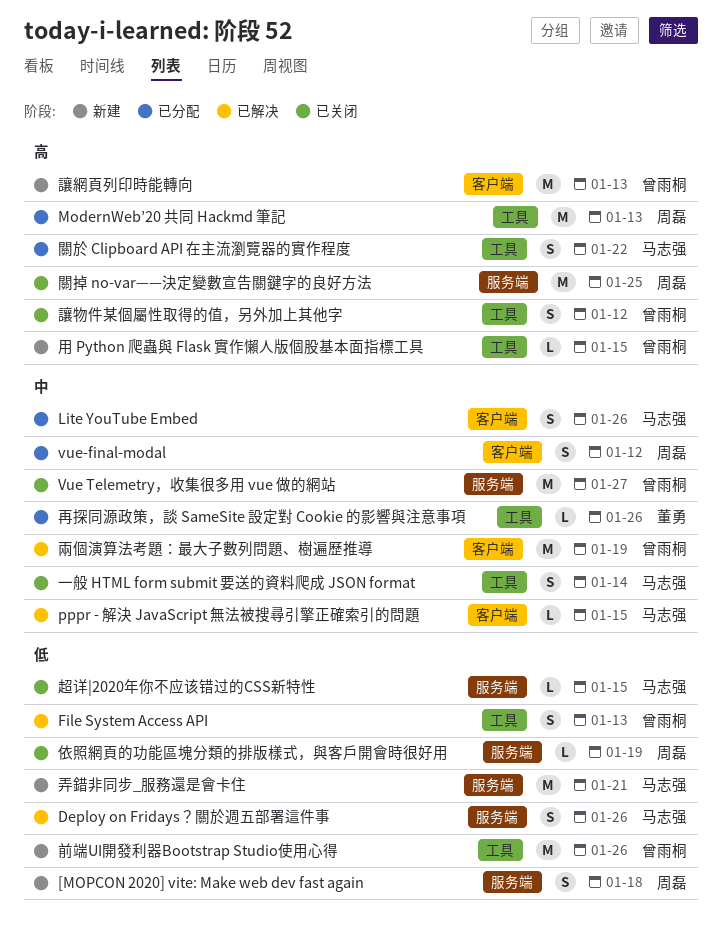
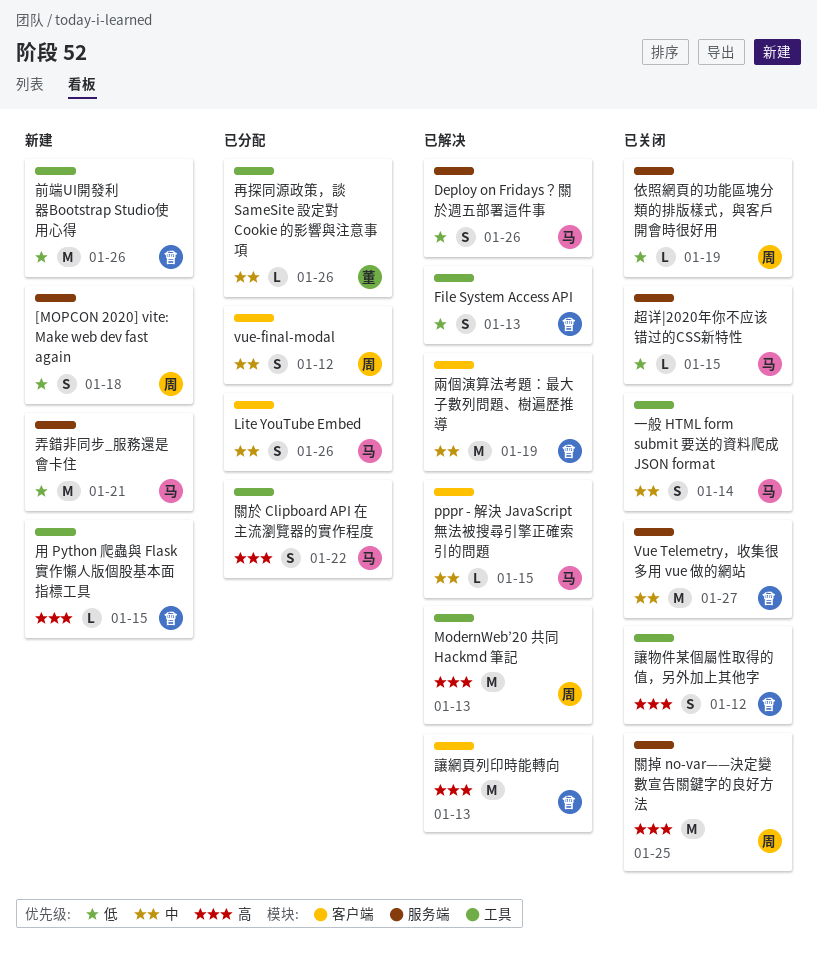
ModernWeb’20 共同 Hackmd 筆記, status: 已分配 -> 已解决
讓網頁列印時能轉向, status: 新建 -> 已解决

